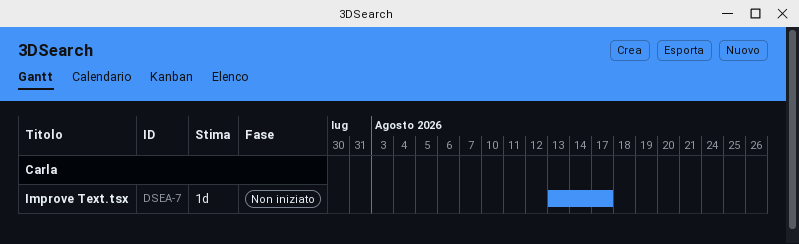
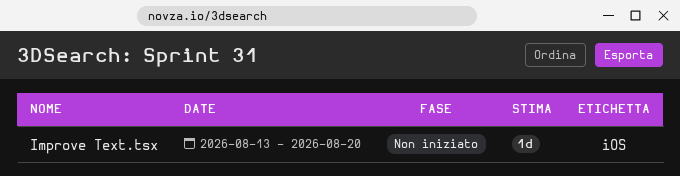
Improve Text.tsx, due: Aug 17 -> Aug 20

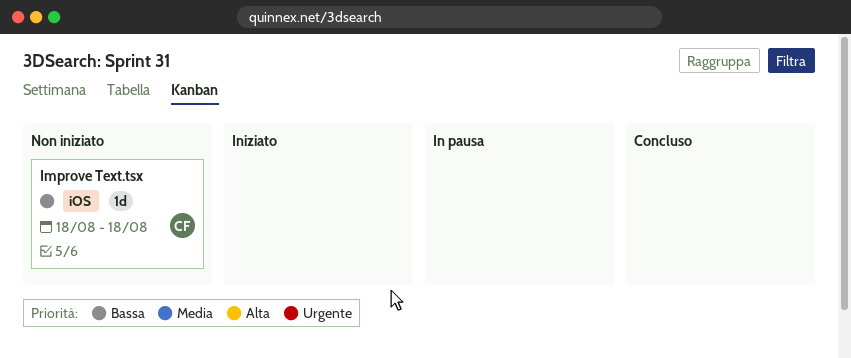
Improve Text.tsx, start: Aug 13 -> Aug 18
Improve Text.tsx, due: Aug 20 -> Aug 18

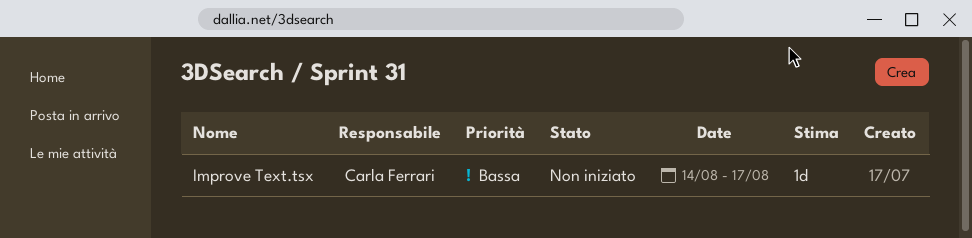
Improve Text.tsx, start: Aug 18 -> Aug 14
Improve Text.tsx, due: Aug 18 -> Aug 17

